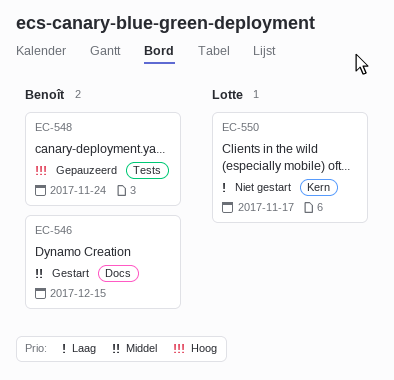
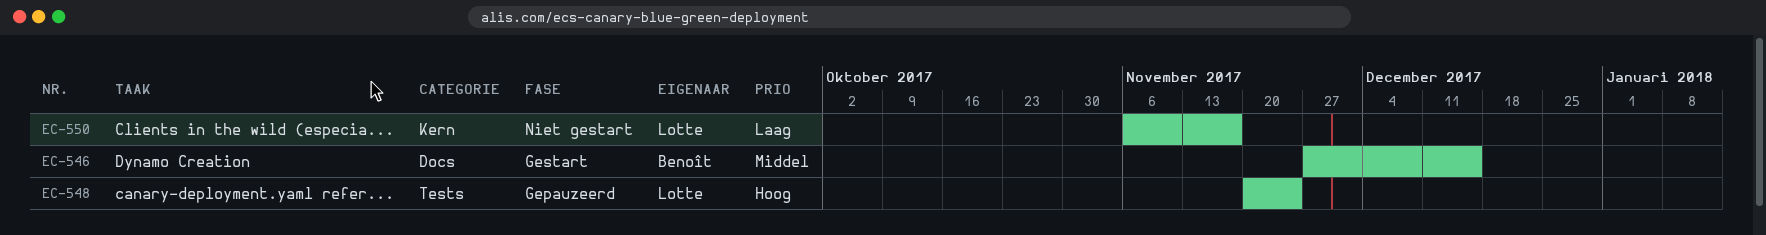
EC-548, owner: Benoît -> Lotte

